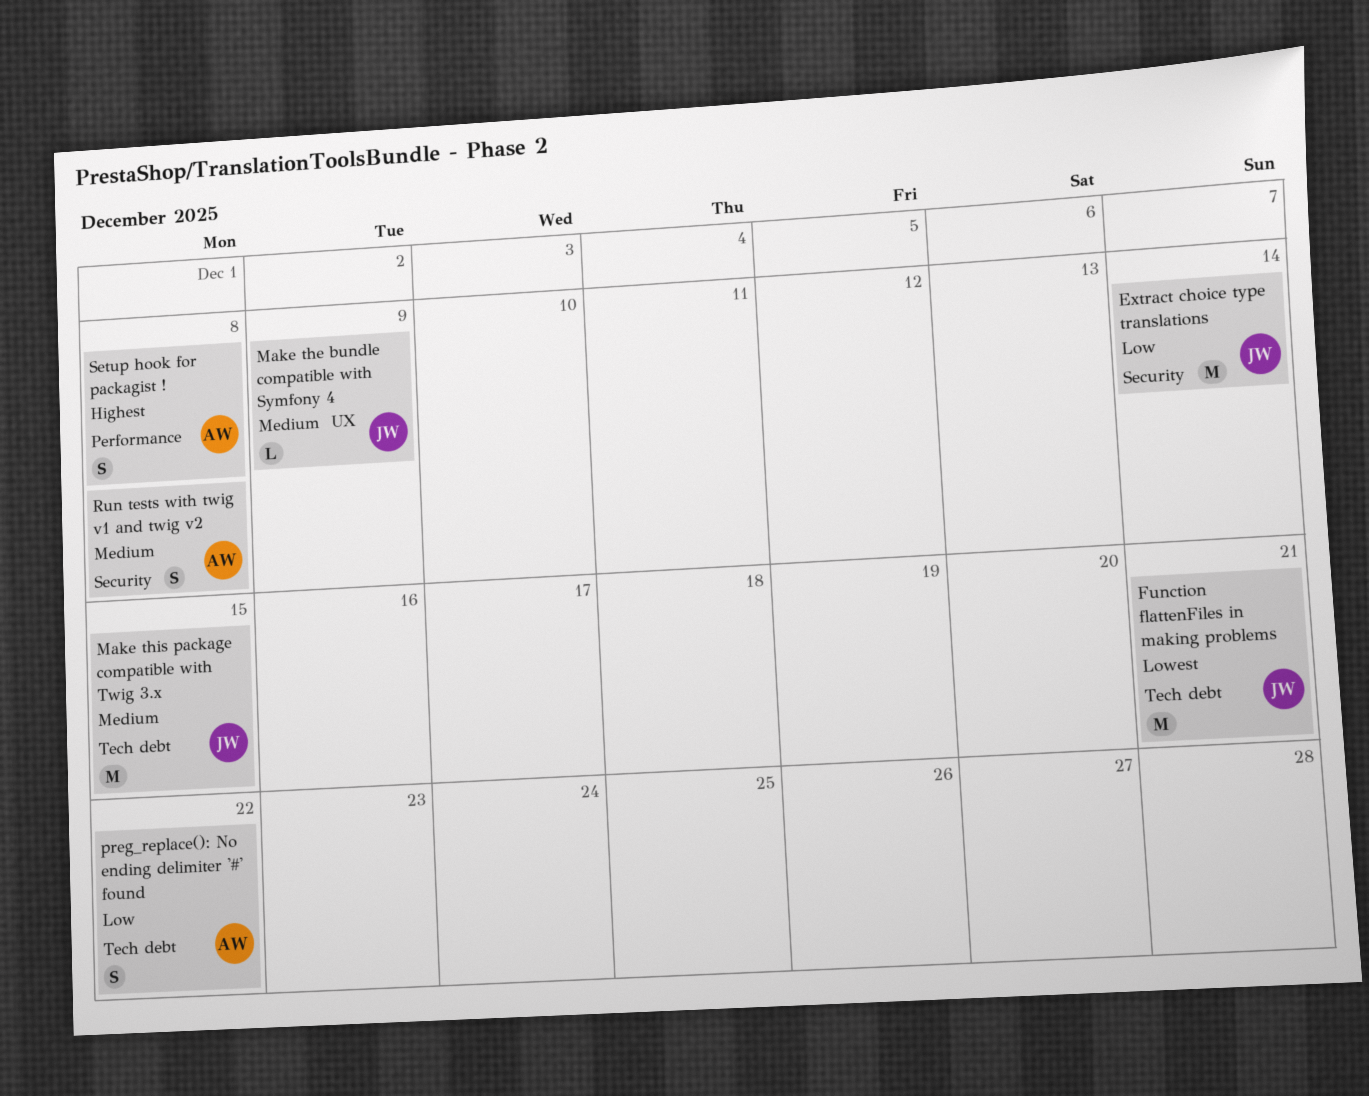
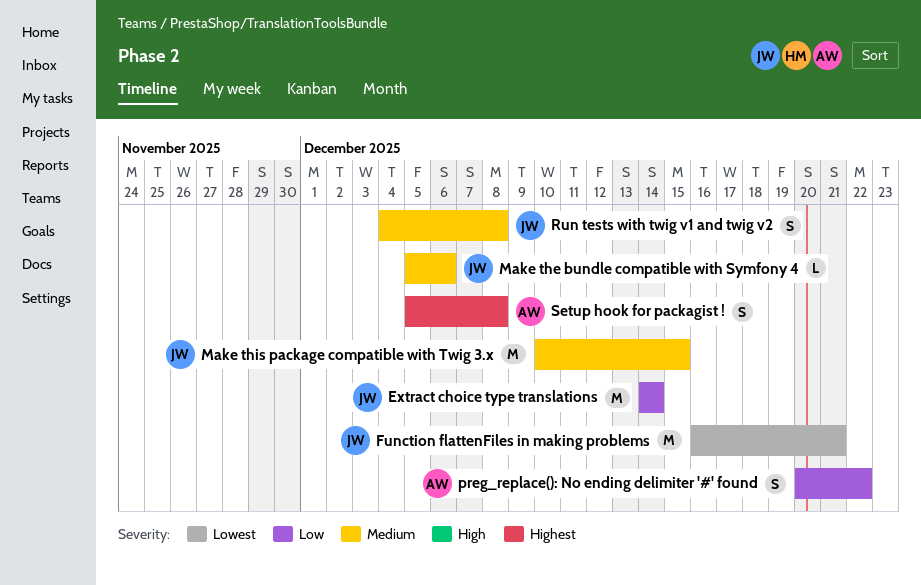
Make the bundle compatible with Symfony 4, due: Dec 9 -> Dec 6
Run tests with twig v1 and twig v2, owner: AW -> JW

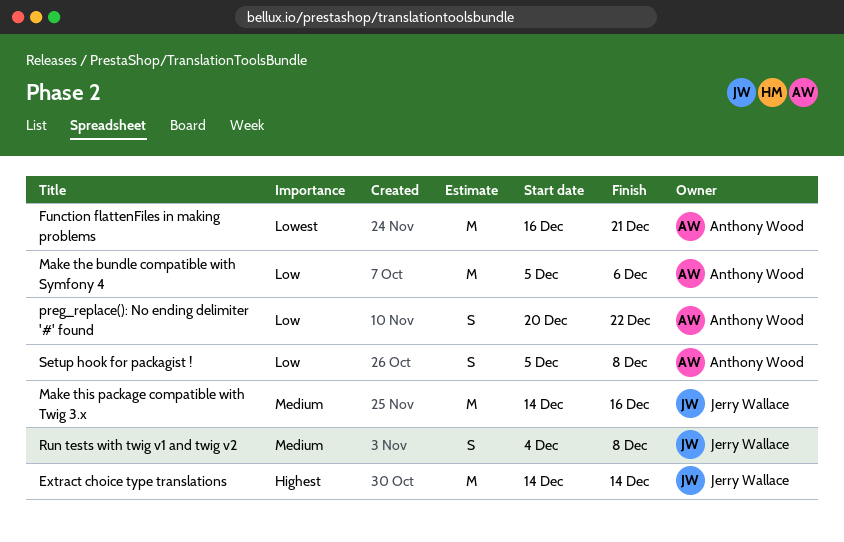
Extract choice type translations, priority: Low -> Highest
Function flattenFiles in making problems, owner: Jerry Wallace -> Anthony Wood
Make the bundle compatible with Symfony 4, owner: Jerry Wallace -> Anthony Wood
Make the bundle compatible with Symfony 4, priority: Medium -> Low
Make the bundle compatible with Symfony 4, estimate: L -> M
Make this package compatible with Twig 3.x, start: Dec 10 -> Dec 14
Make this package compatible with Twig 3.x, due: Dec 15 -> Dec 16
Setup hook for packagist !, priority: Highest -> Low

